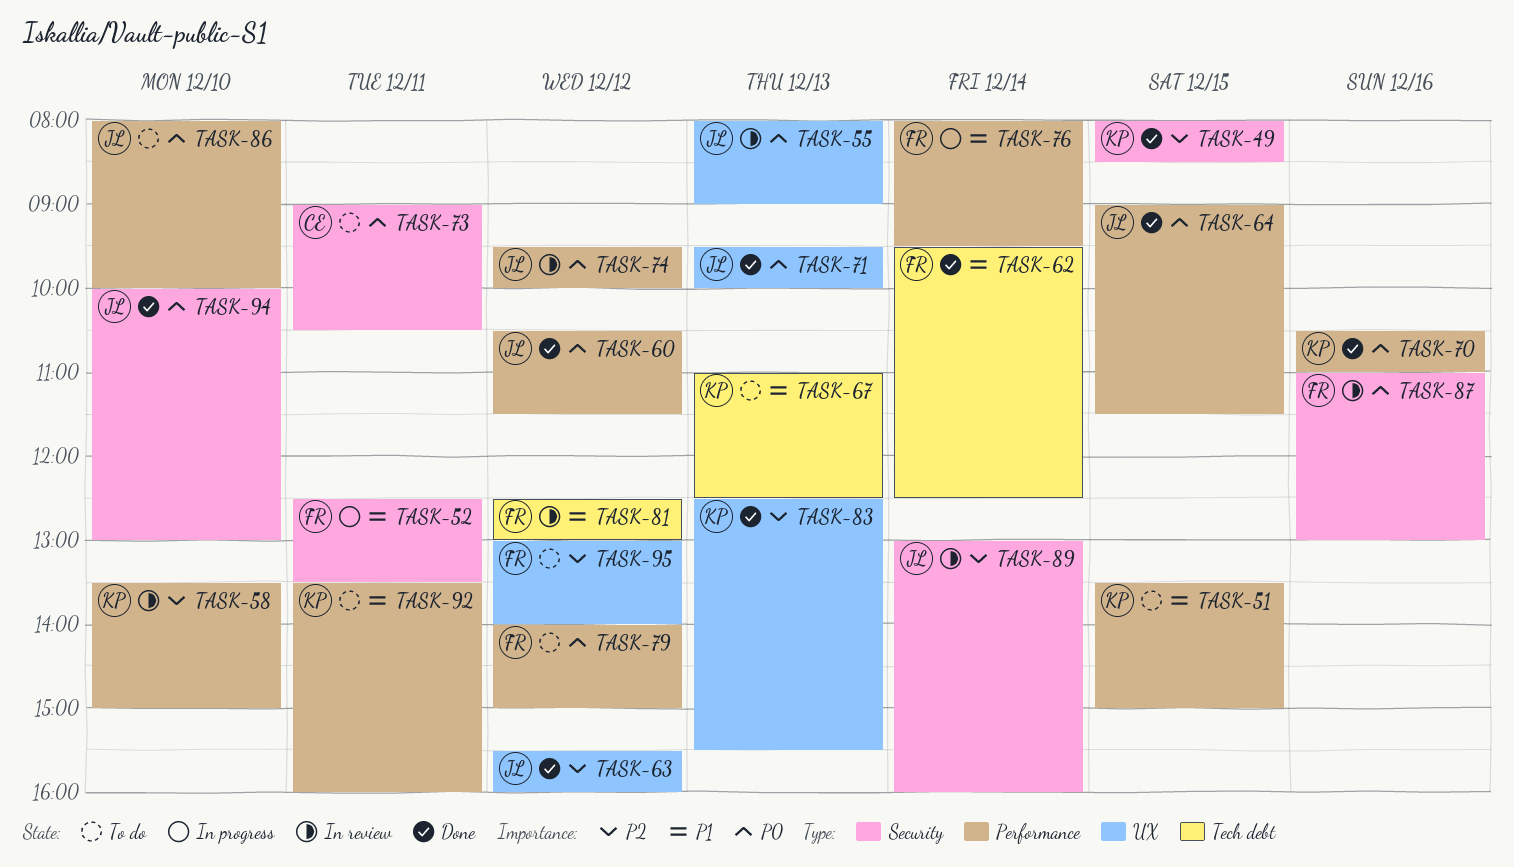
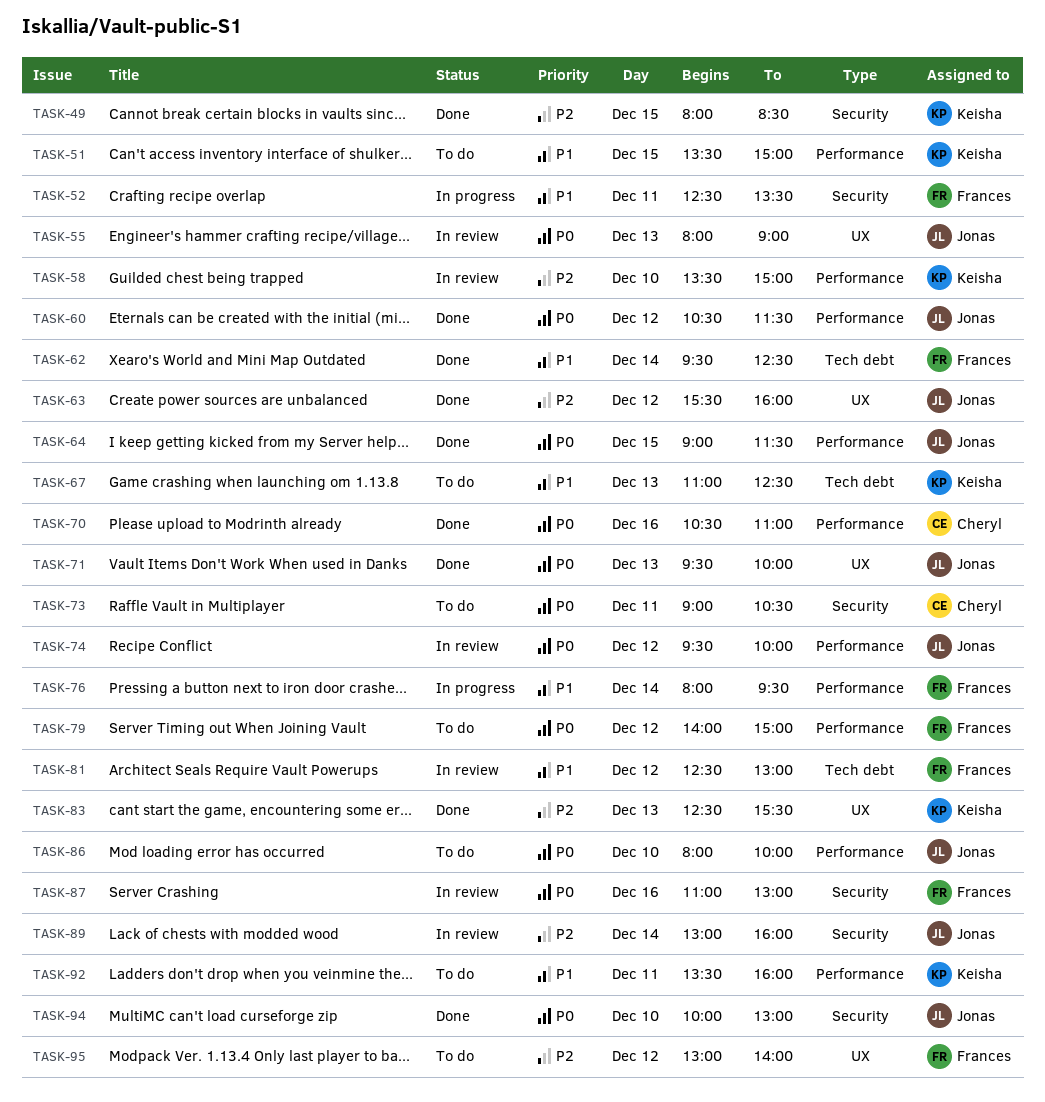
TASK-70, owner: Keisha -> Cheryl

